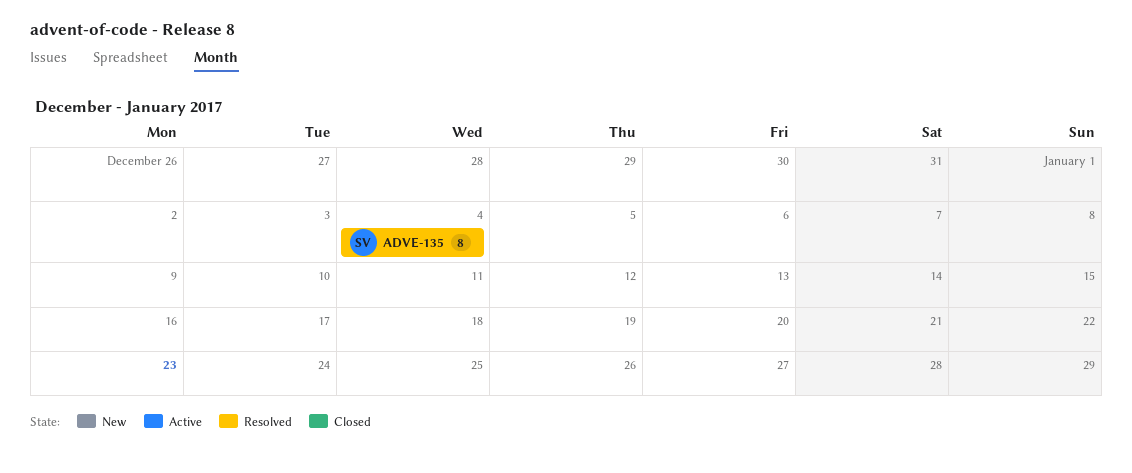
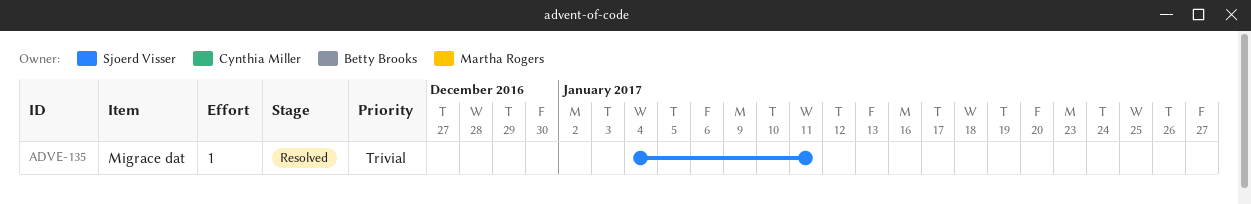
ADVE-135, estimate: 8 -> 1
ADVE-135, due: Jan 4 -> Jan 11

